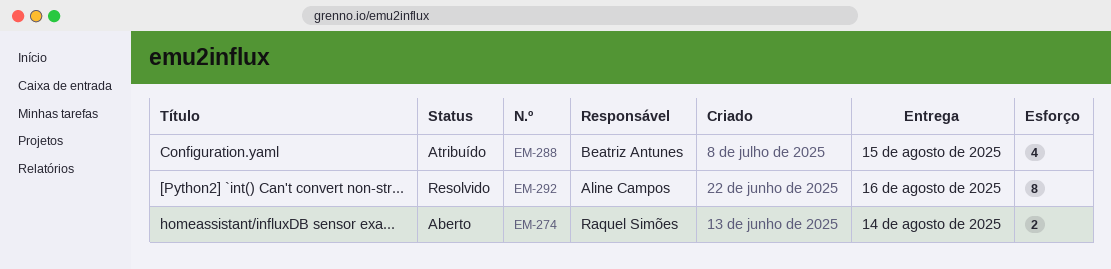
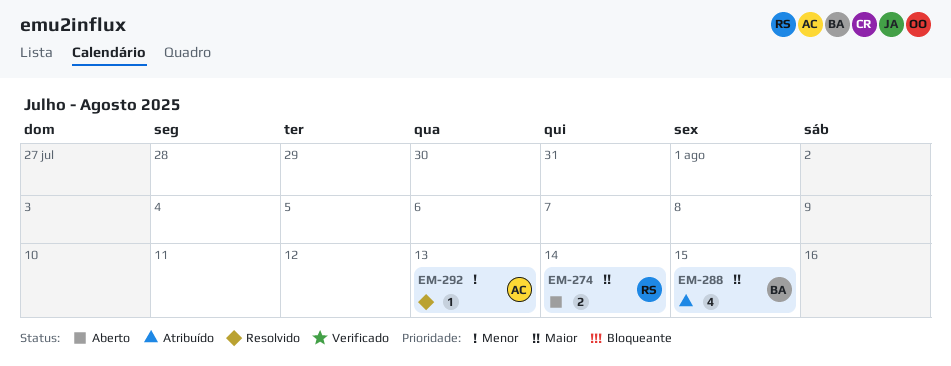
EM-292, estimate: 8 -> 1
EM-292, due: Aug 16 -> Aug 13

